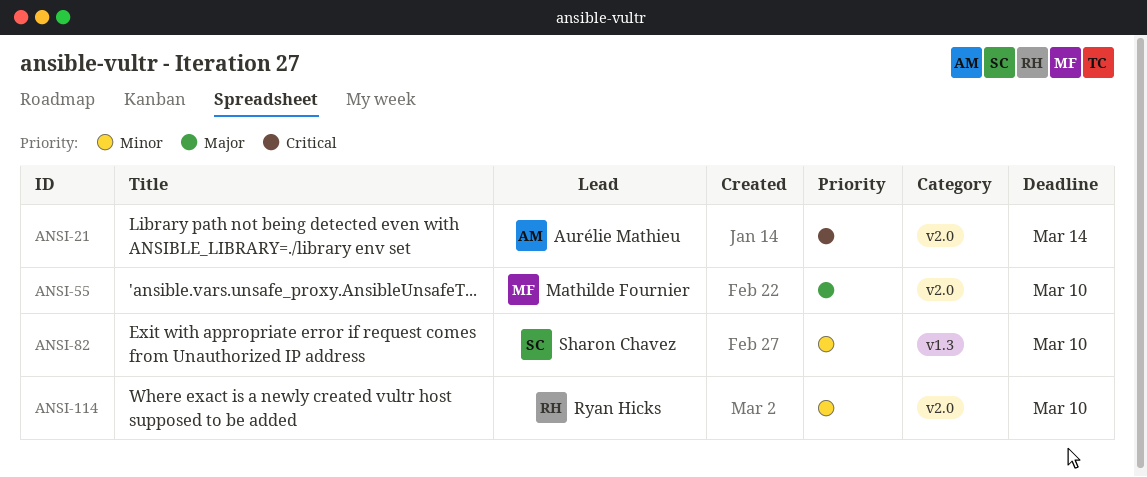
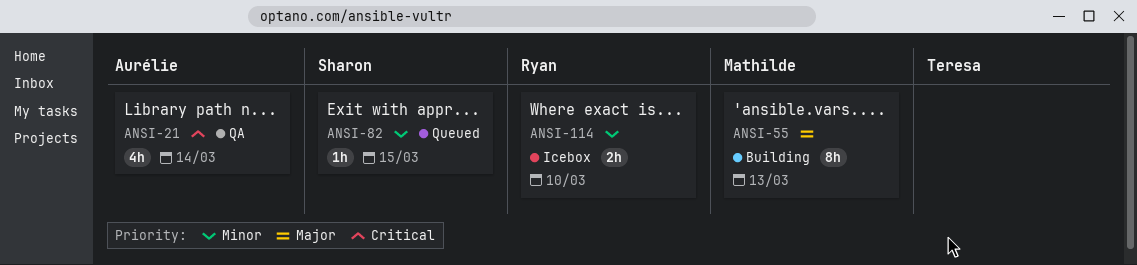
ANSI-55, due: Mar 10 -> Mar 13
ANSI-82, due: Mar 10 -> Mar 15

